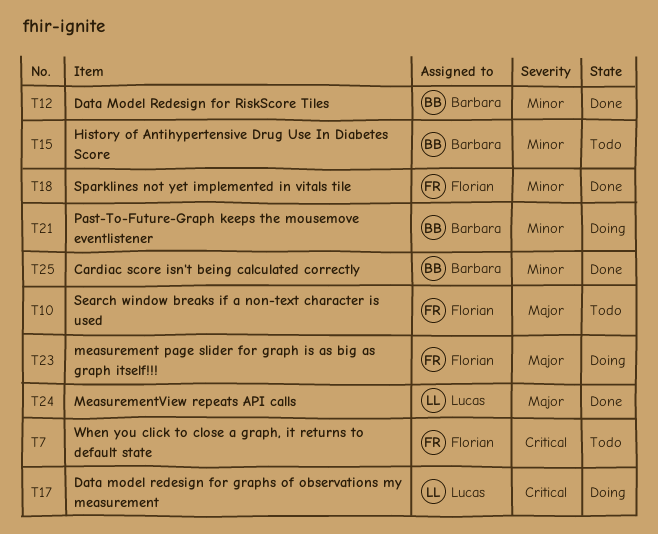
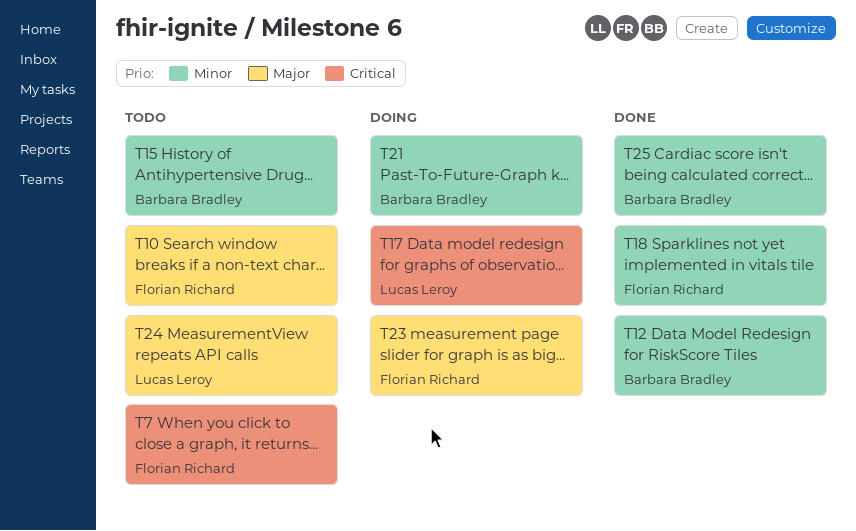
T24, status: Done -> Todo

